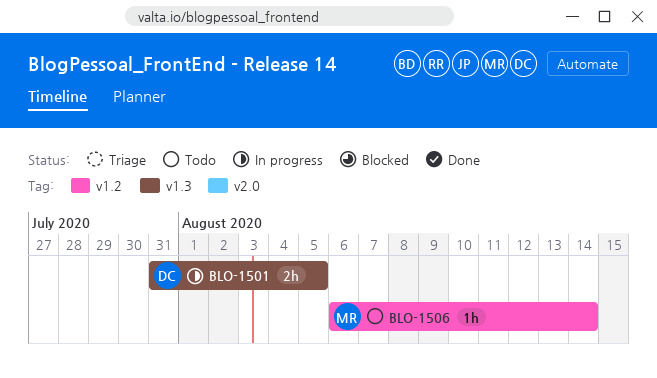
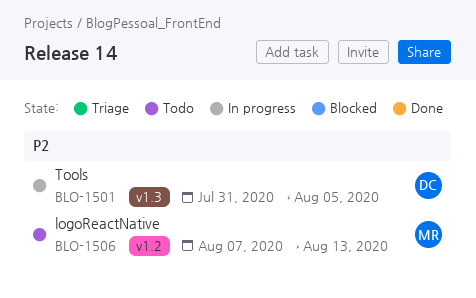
BLO-1506, start: Aug 6 -> Aug 7
BLO-1506, due: Aug 14 -> Aug 13

